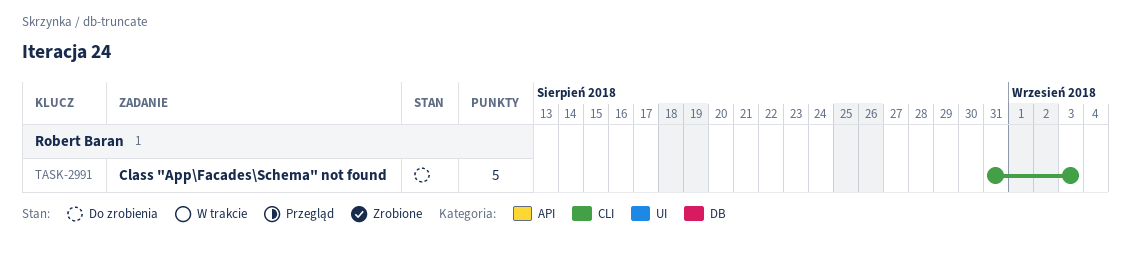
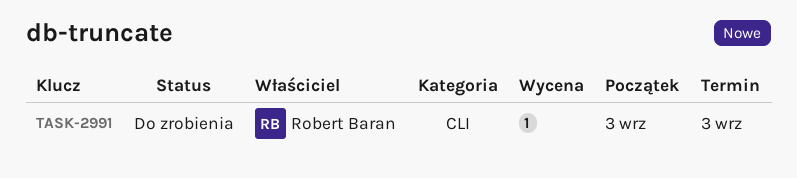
TASK-2991, estimate: 5 -> 1
TASK-2991, start: Aug 31 -> Sep 3

